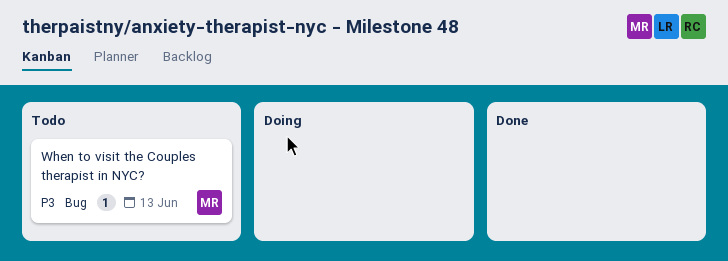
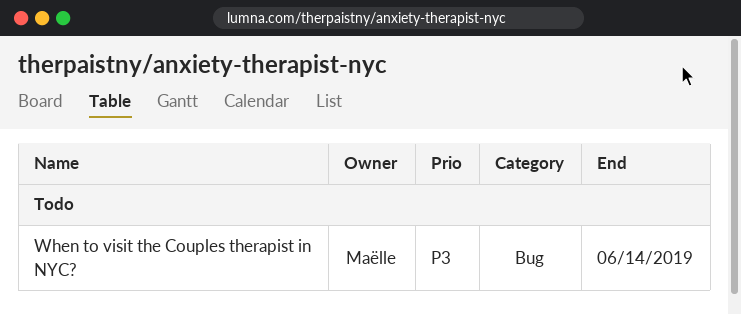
When to visit the Couples therapist in NYC?, due: Jun 13 -> Jun 14

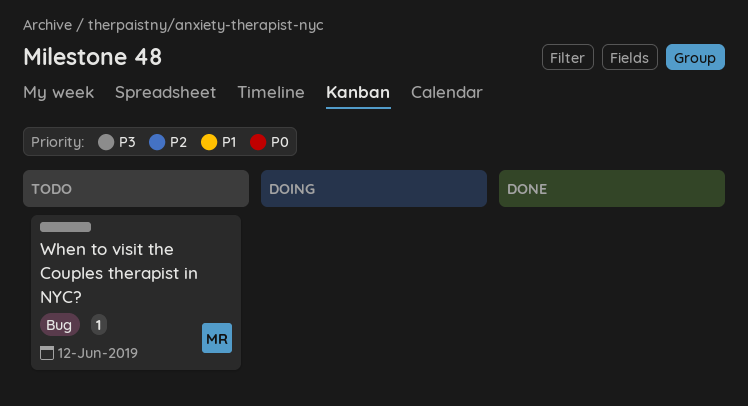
When to visit the Couples therapist in NYC?, due: Jun 14 -> Jun 12

